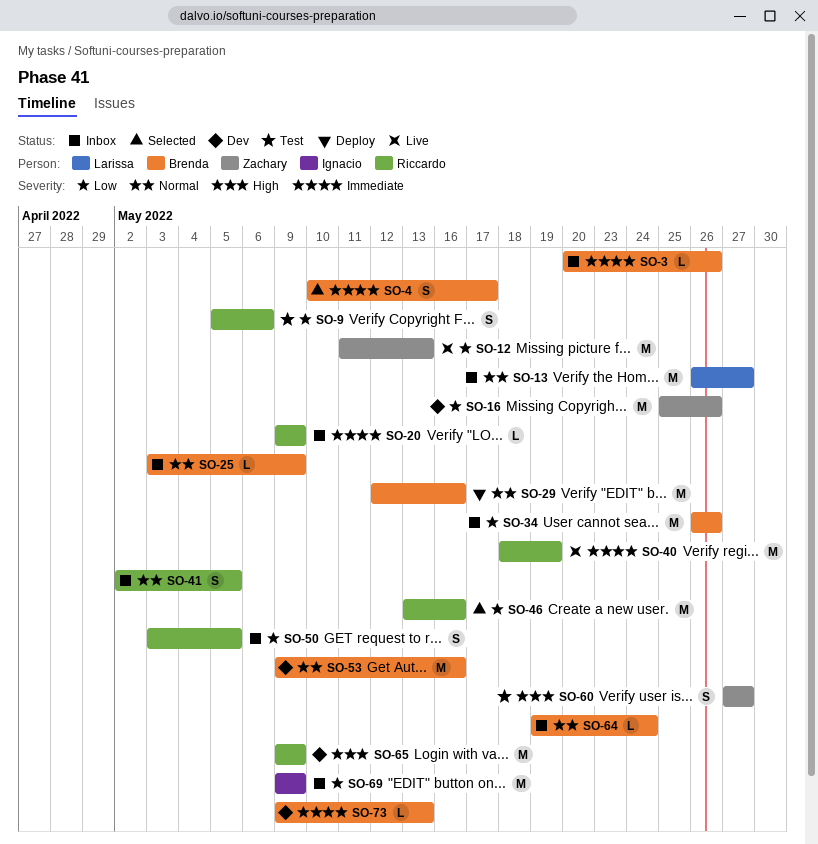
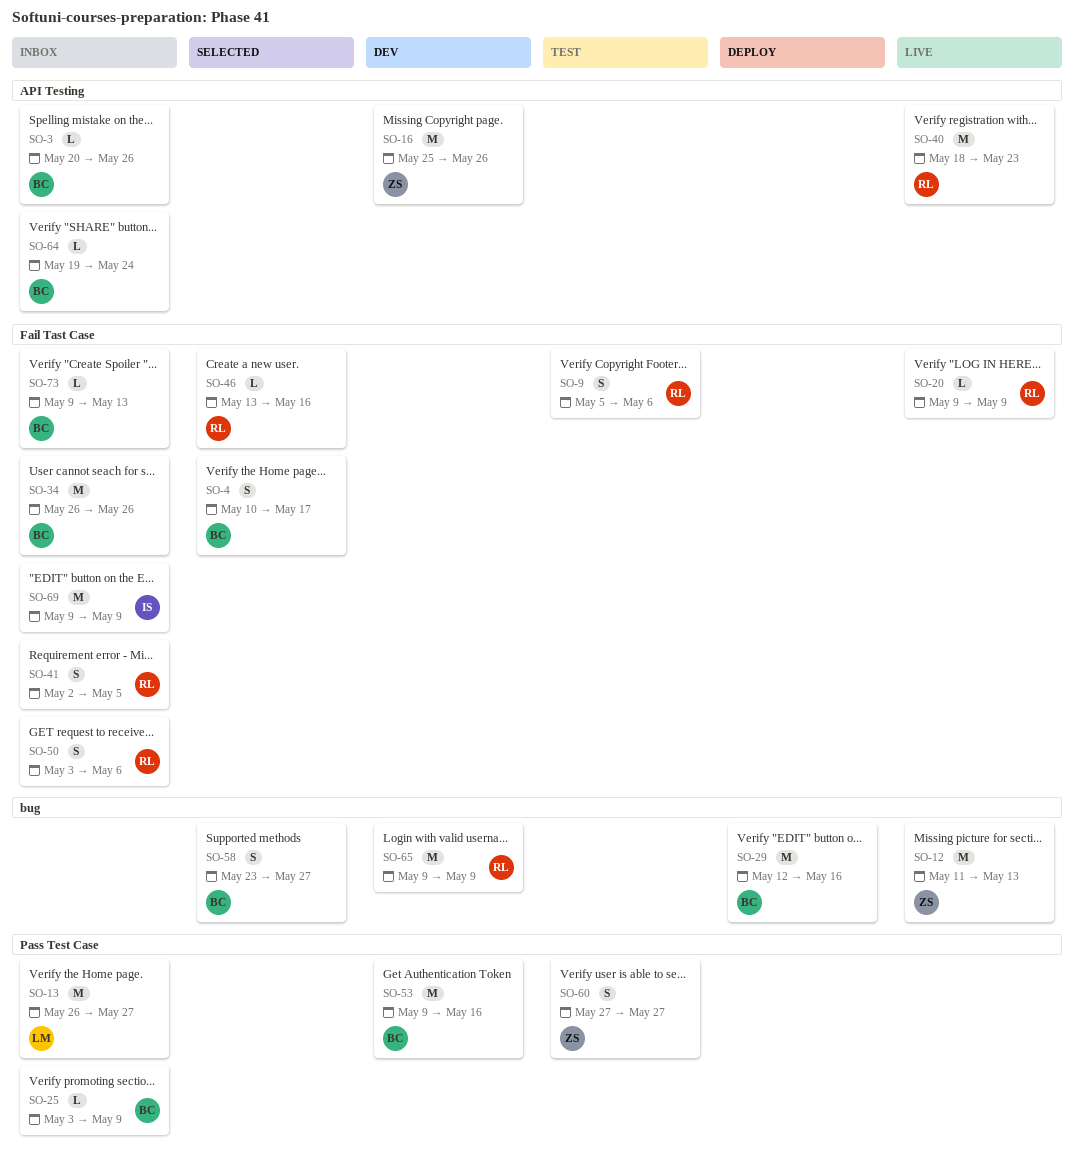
SO-20, status: Inbox -> Live
SO-40, due: May 19 -> May 23
SO-46, estimate: M -> L
SO-50, due: May 5 -> May 6
SO-58: none -> present
SO-73, status: Dev -> Inbox

